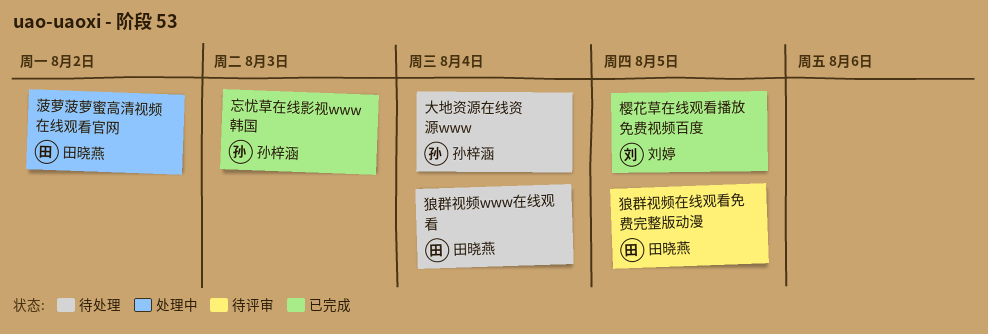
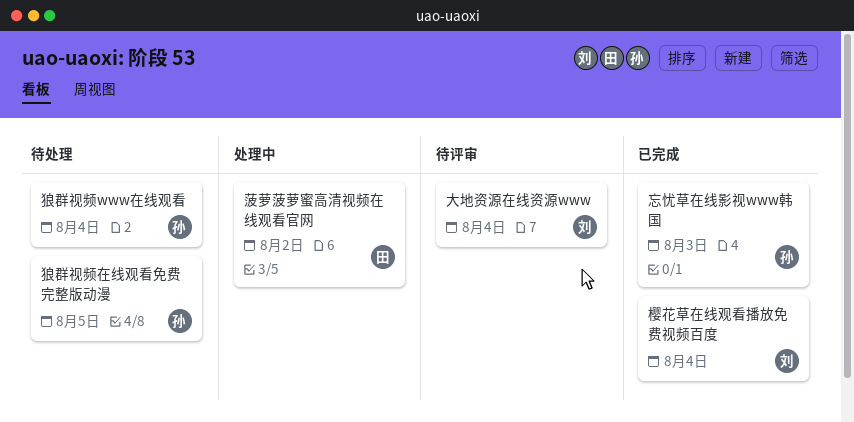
大地资源在线资源www, status: 待处理 -> 待评审
大地资源在线资源www, owner: 孙梓涵 -> 刘婷
樱花草在线观看播放免费视频百度, due: Aug 5 -> Aug 4
狼群视频www在线观看, owner: 田晓燕 -> 孙梓涵
狼群视频在线观看免费完整版动漫, status: 待评审 -> 待处理
狼群视频在线观看免费完整版动漫, owner: 田晓燕 -> 孙梓涵

